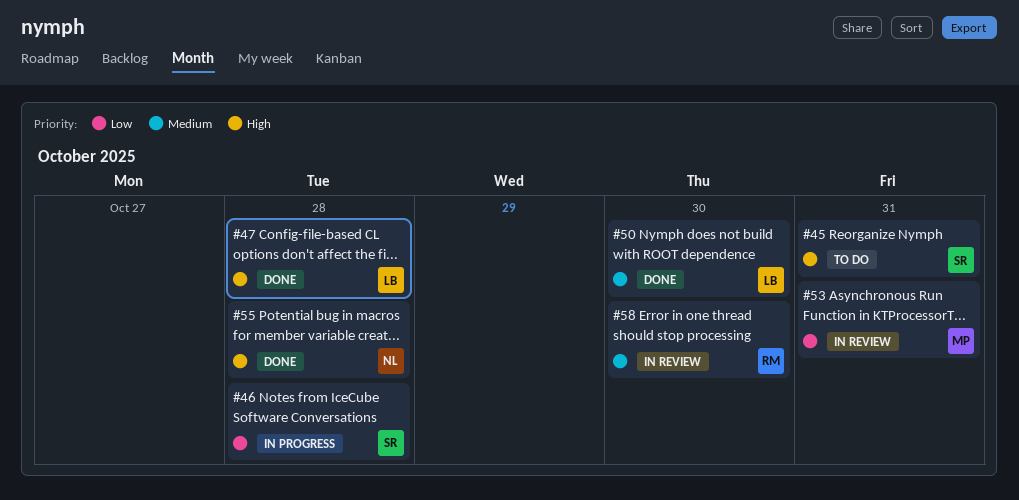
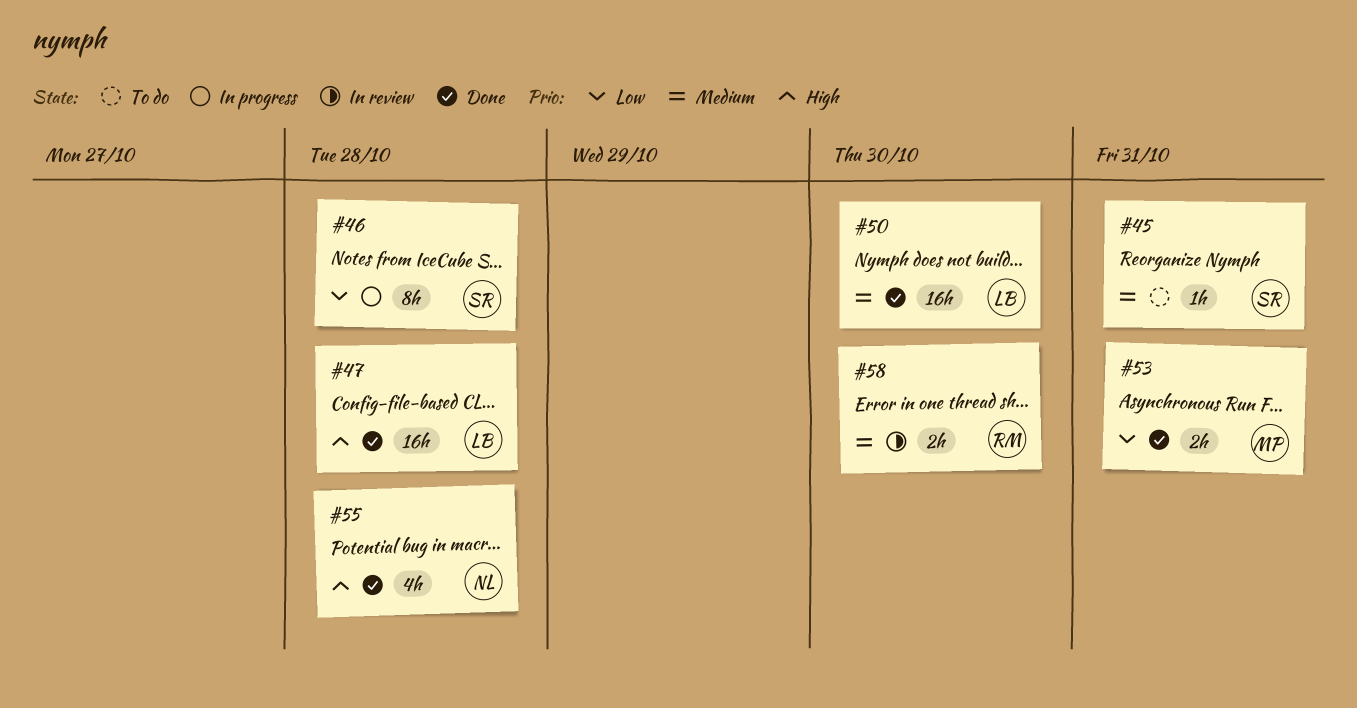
#45, priority: High -> Medium
#53, status: In review -> Done

